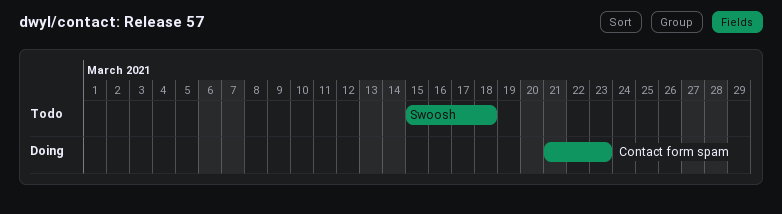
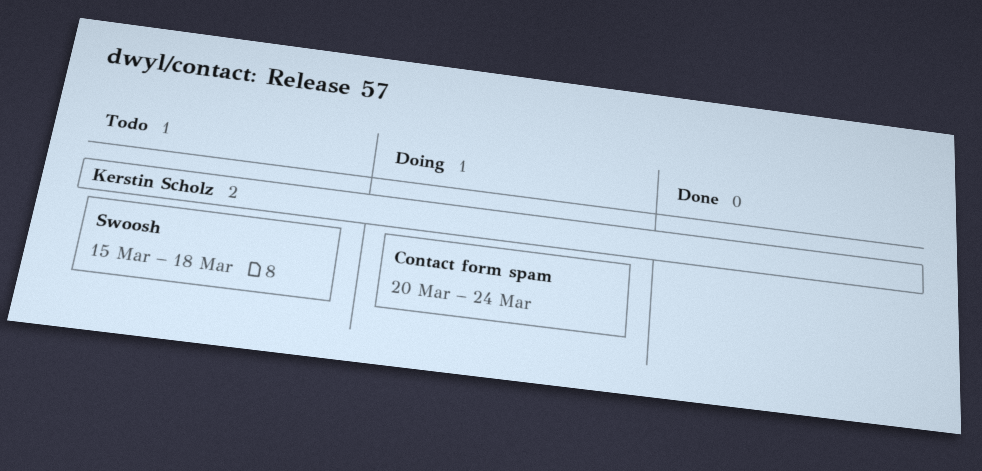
Contact form spam, start: Mar 21 -> Mar 20
Contact form spam, due: Mar 23 -> Mar 24

